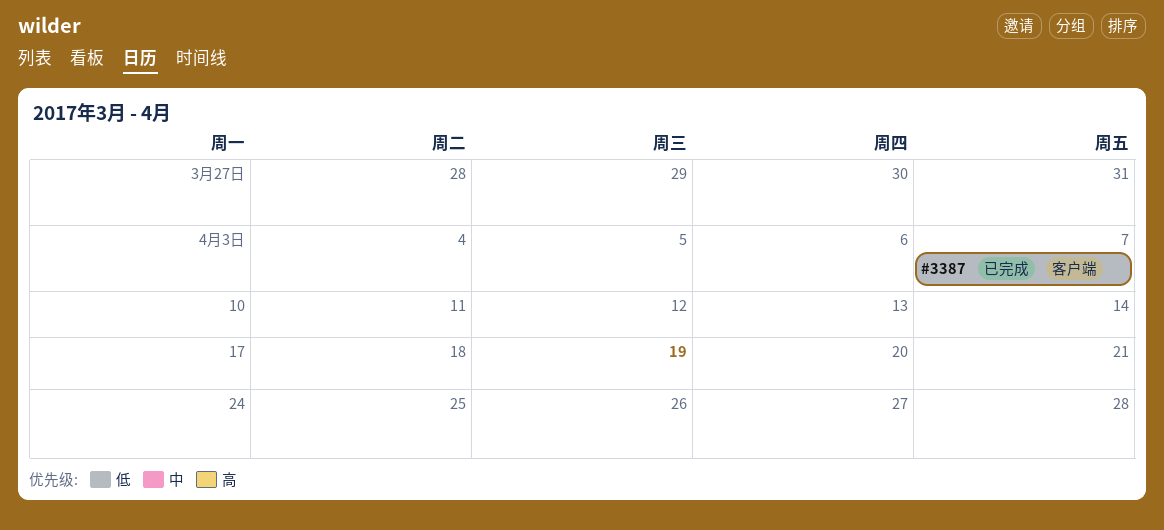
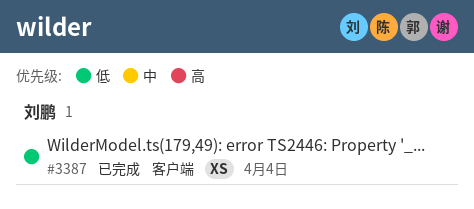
#3387, due: Apr 7 -> Apr 4

